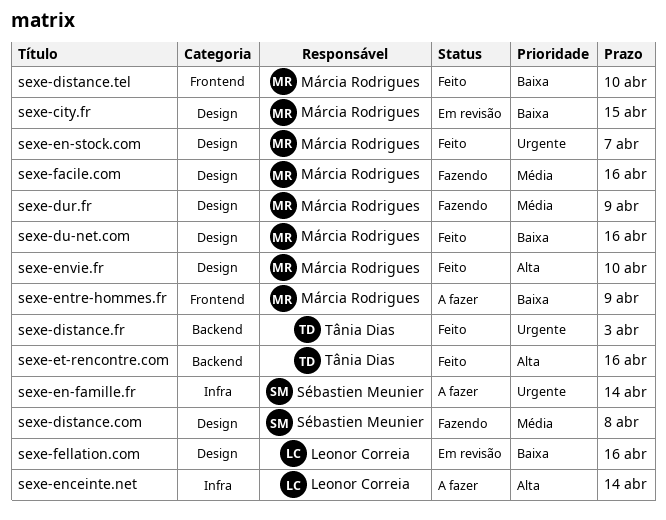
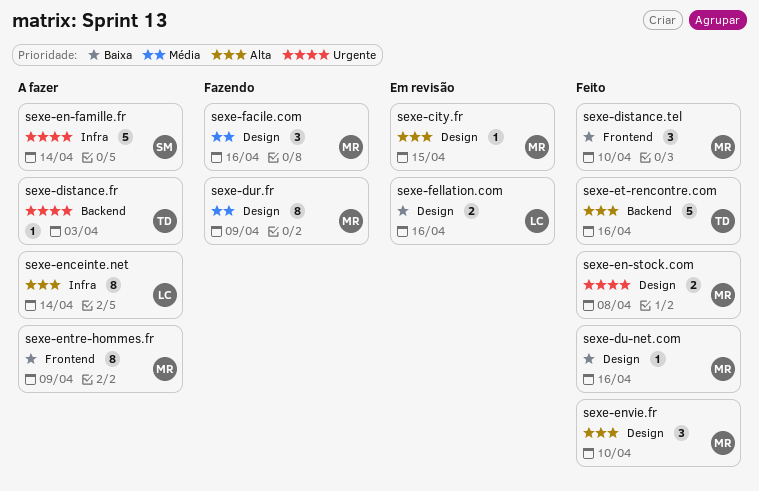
sexe-city.fr, priority: Baixa -> Alta
sexe-distance.com: present -> none
sexe-distance.fr, status: Feito -> A fazer
sexe-en-stock.com, due: Apr 7 -> Apr 8

